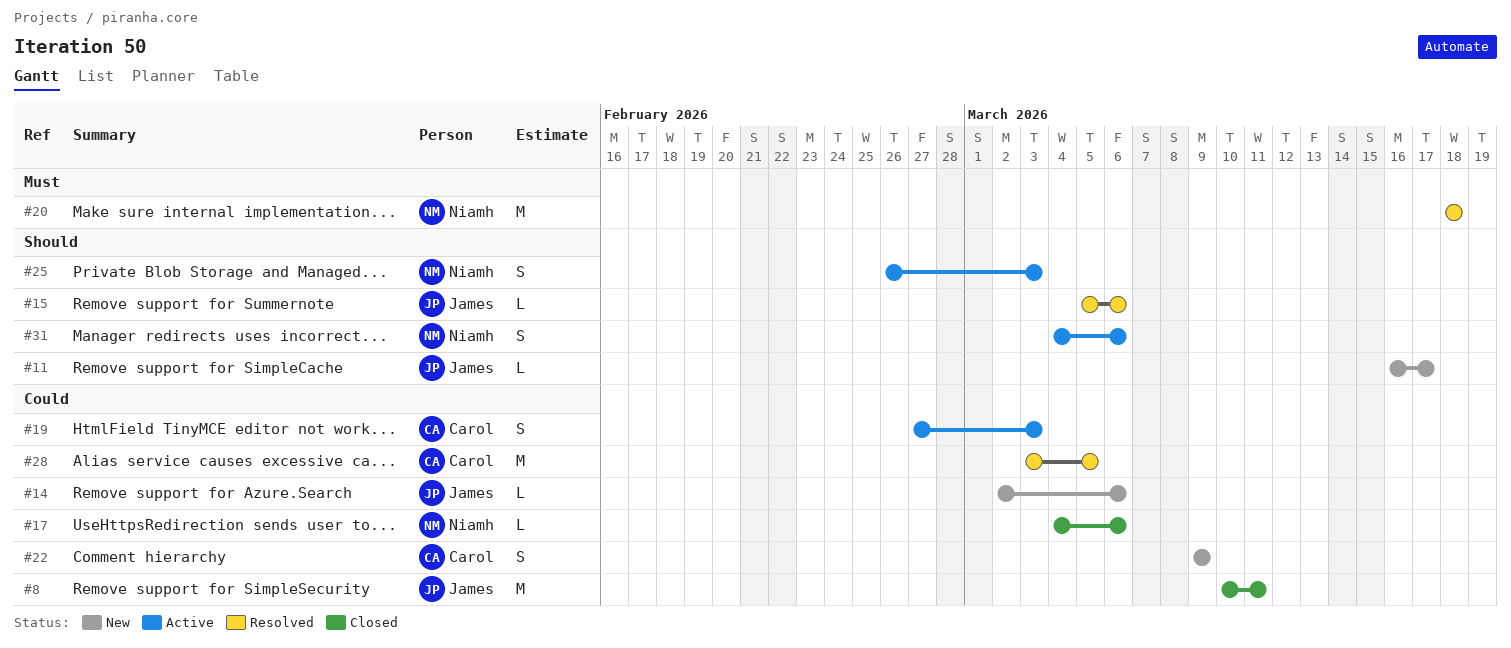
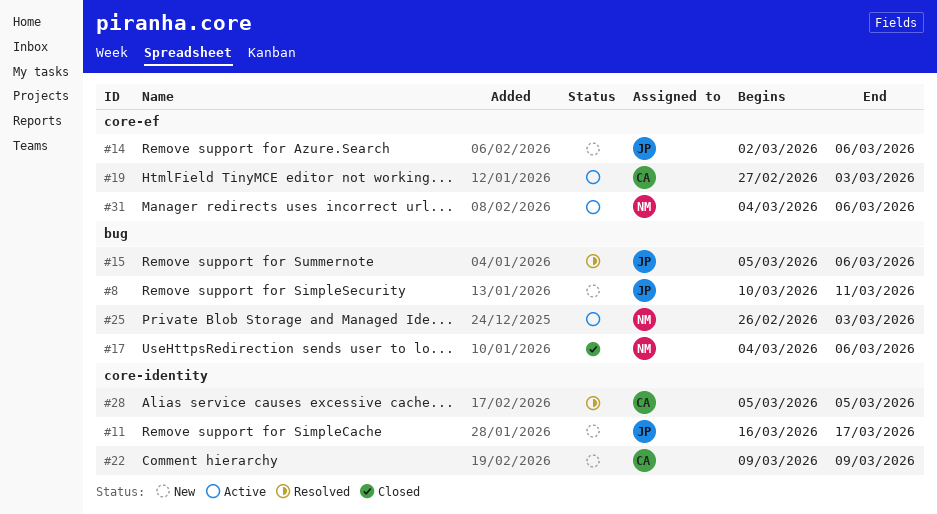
#8, status: Closed -> New
#20: present -> none
#28, start: Mar 3 -> Mar 5

